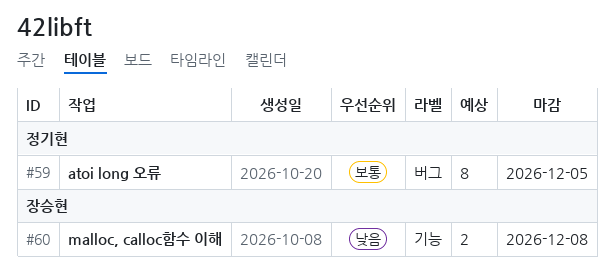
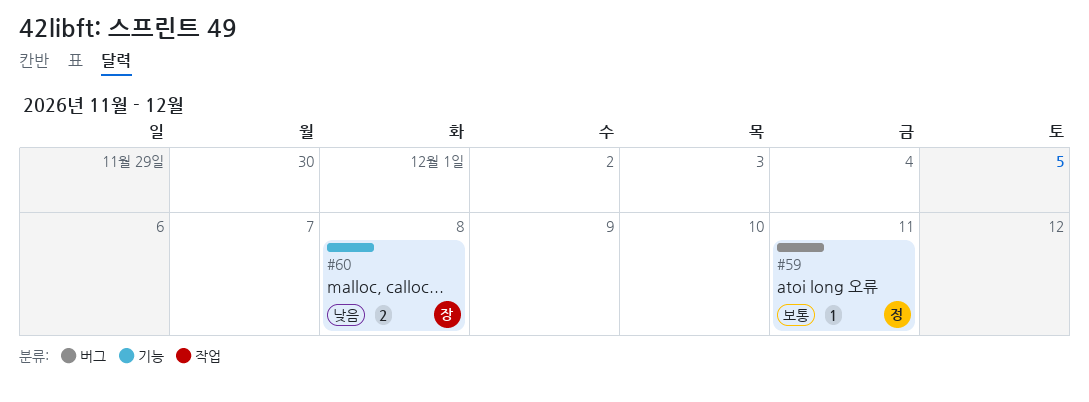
#59, estimate: 8 -> 1
#59, due: Dec 5 -> Dec 11

